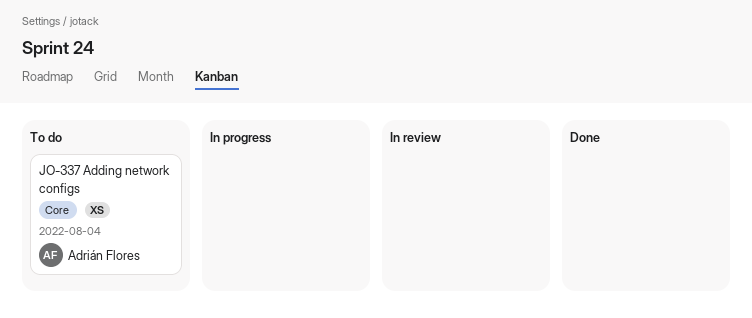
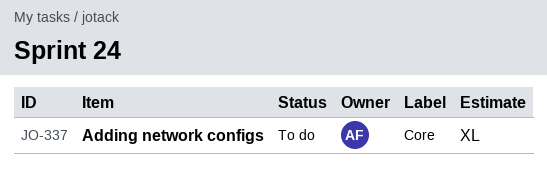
JO-337, estimate: XS -> XL

